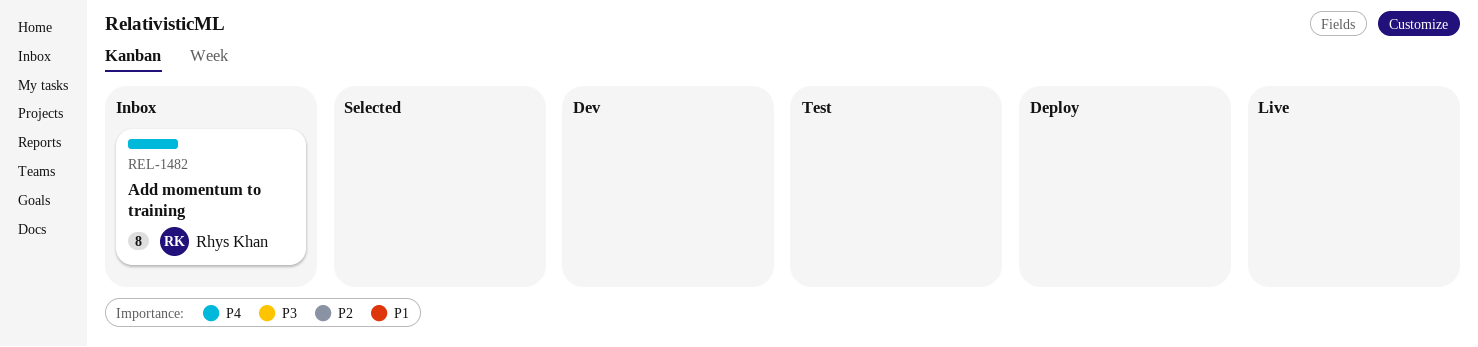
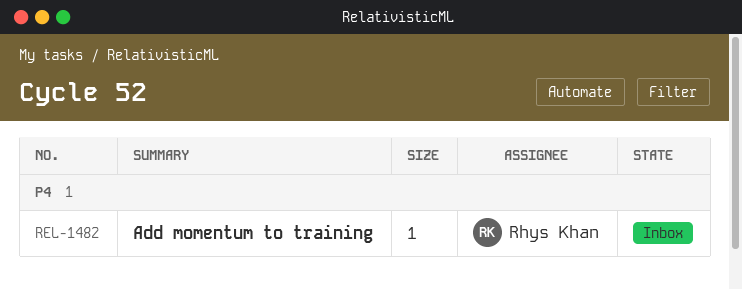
REL-1482, estimate: 8 -> 1

